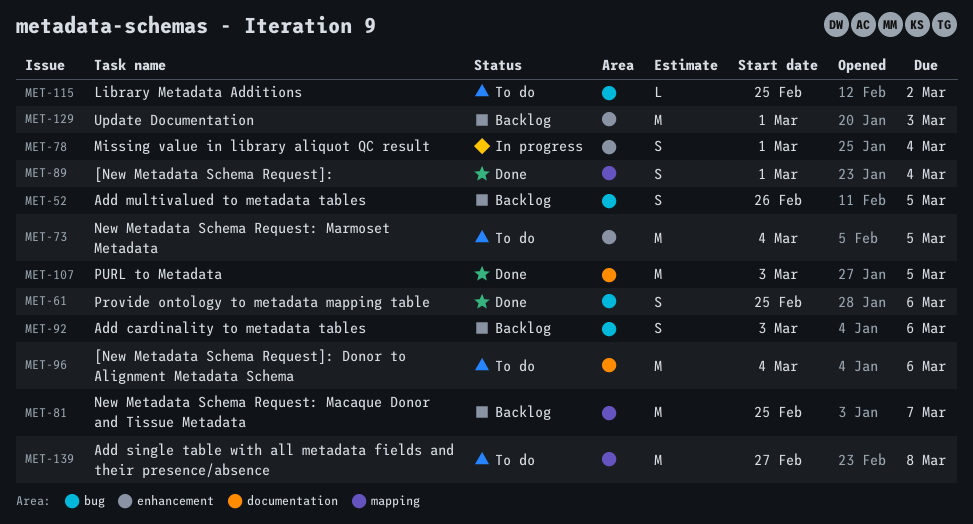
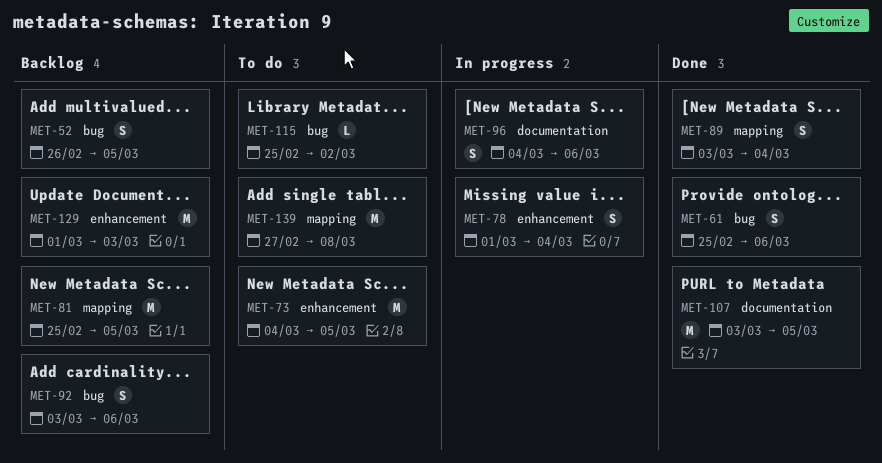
MET-81, due: Mar 7 -> Mar 5
MET-89, start: Mar 1 -> Mar 3
MET-96, status: To do -> In progress
MET-96, estimate: M -> S

